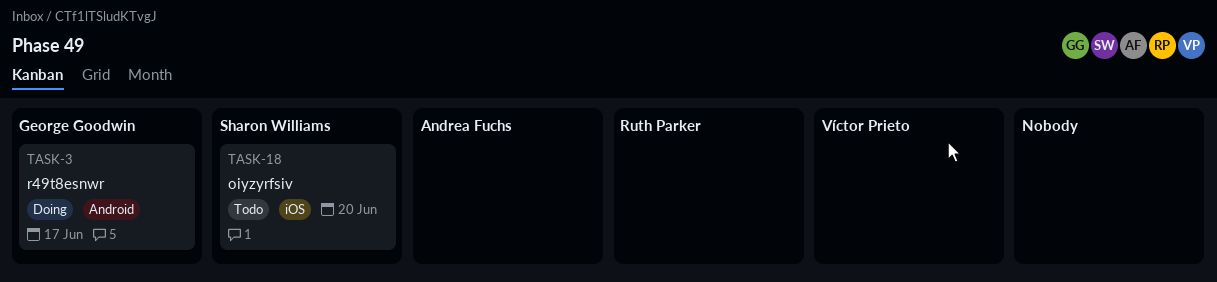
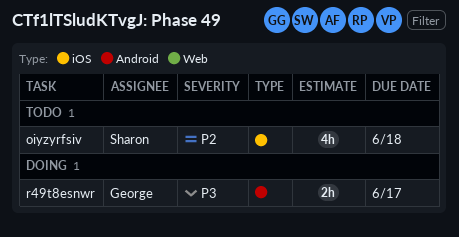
oiyzyrfsiv, due: Jun 20 -> Jun 18

